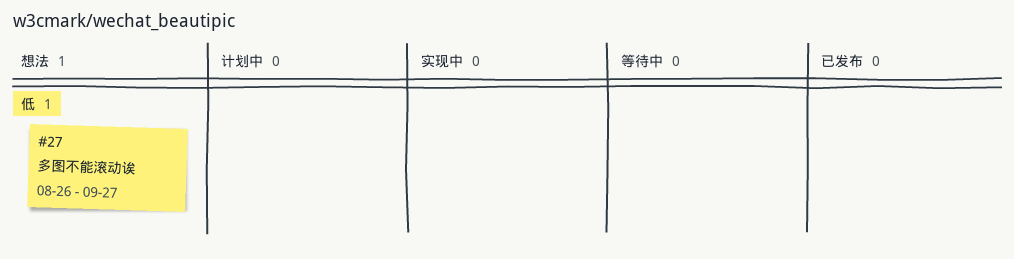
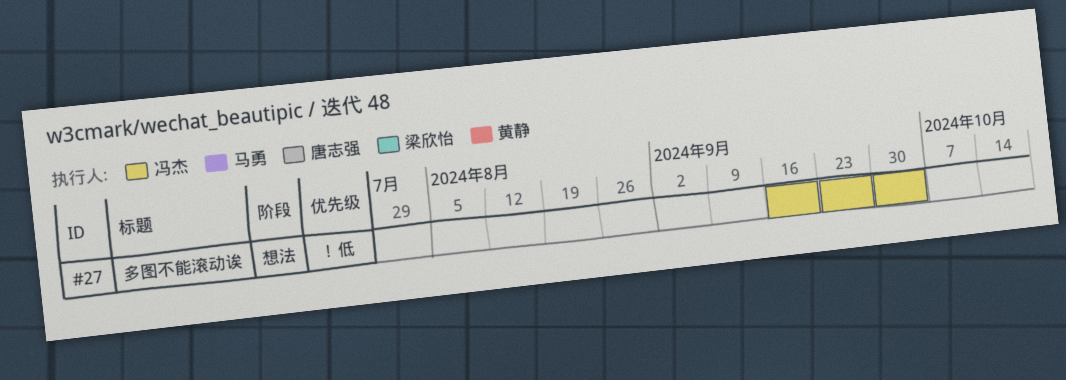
#27, start: Aug 26 -> Sep 16
#27, due: Sep 27 -> Oct 4

